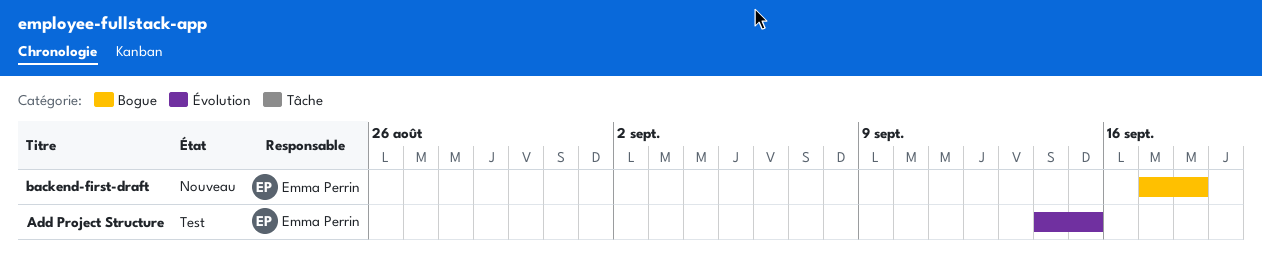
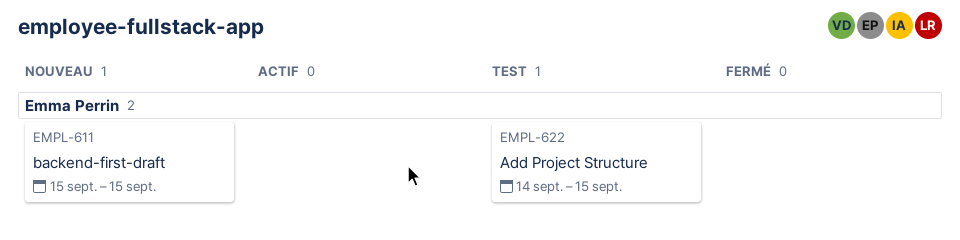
backend-first-draft, start: Sep 17 -> Sep 15
backend-first-draft, due: Sep 18 -> Sep 15

